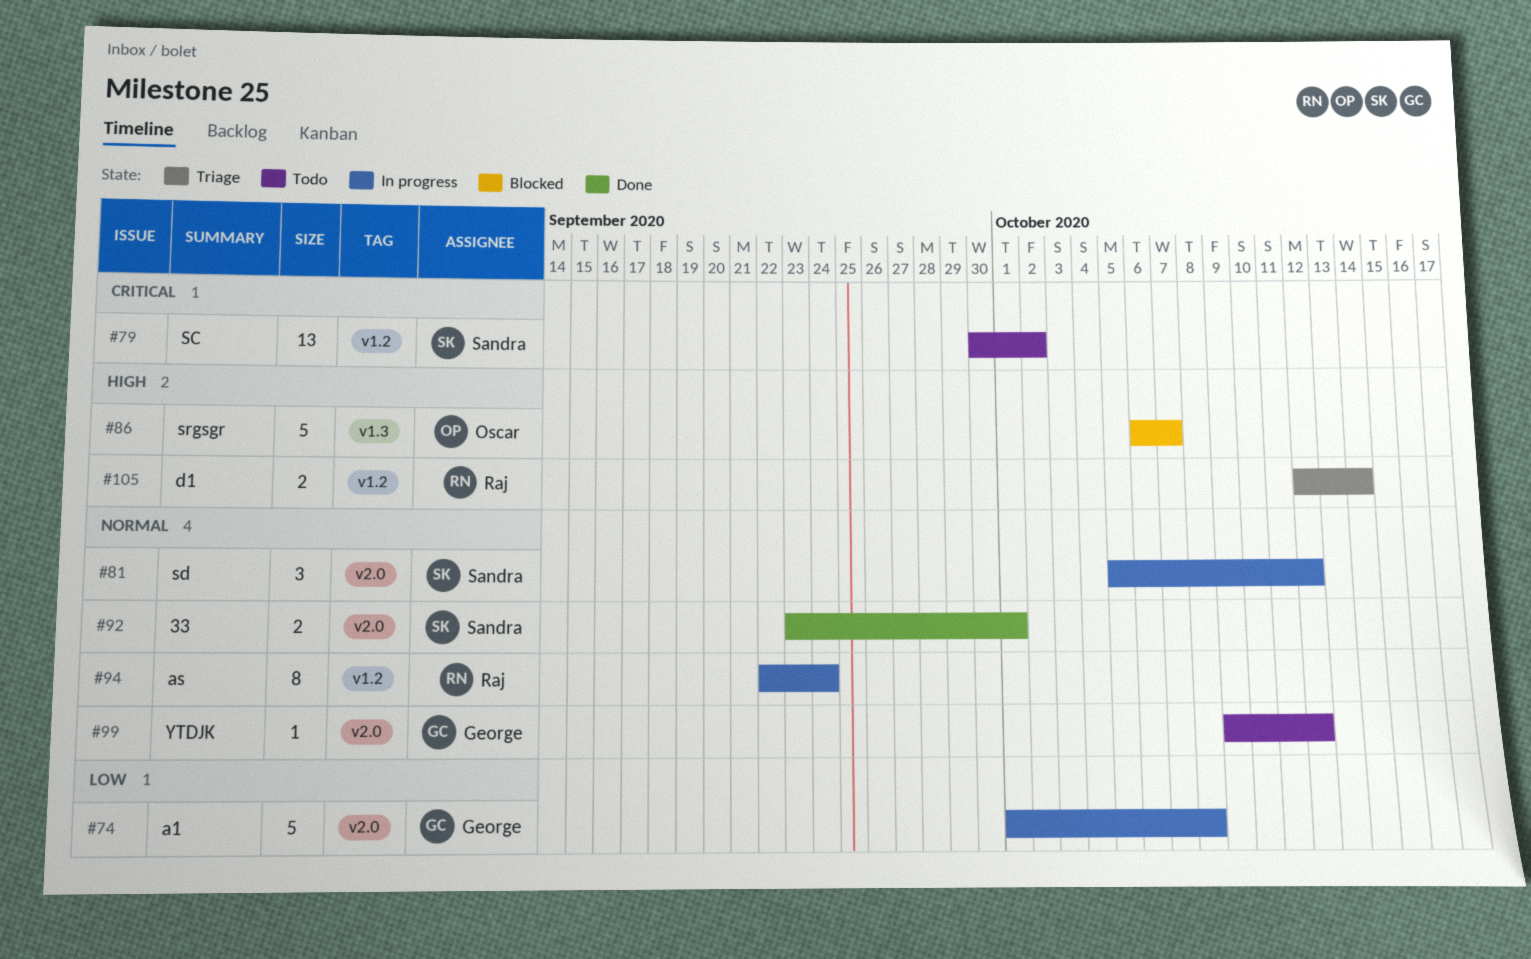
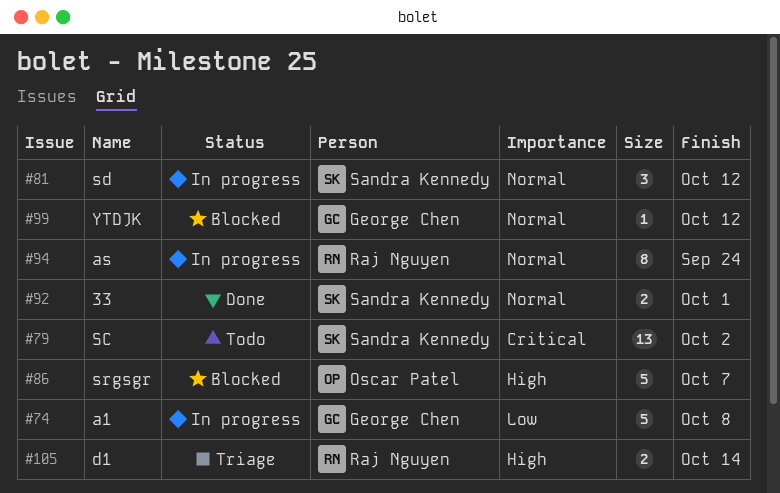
#99, status: Todo -> Blocked

